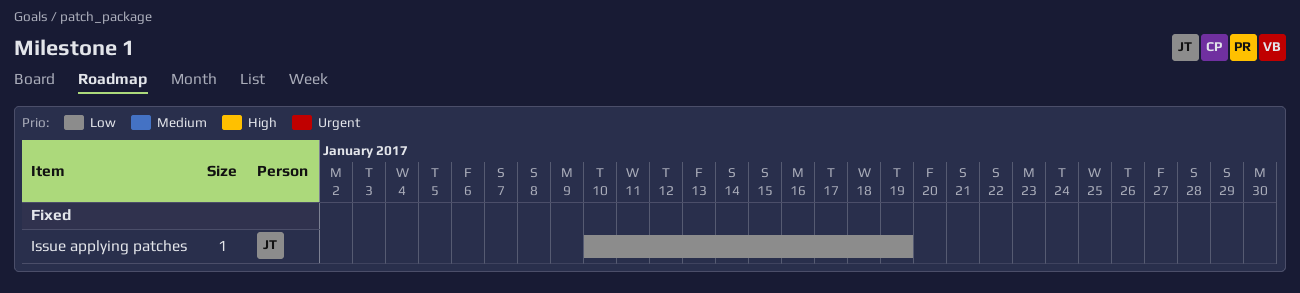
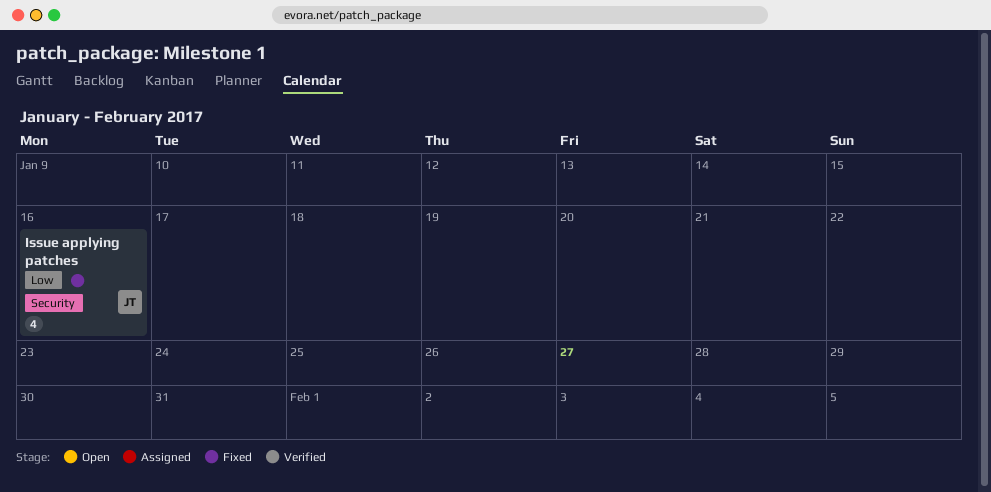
Issue applying patches, estimate: 1 -> 4
Issue applying patches, due: Jan 19 -> Jan 16

